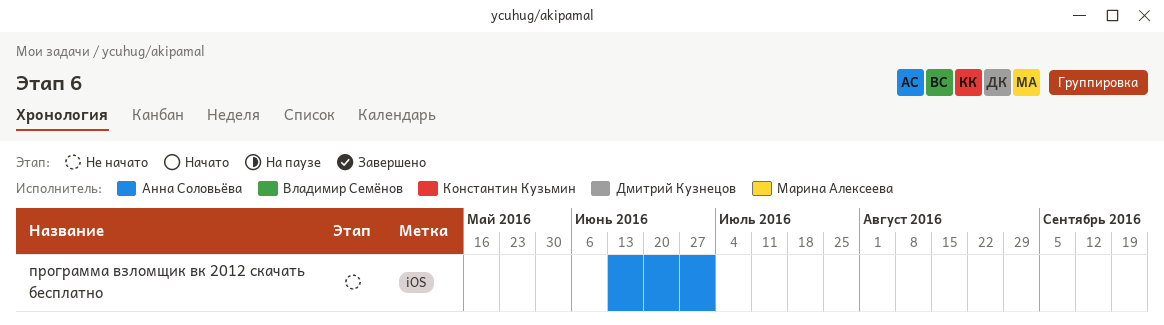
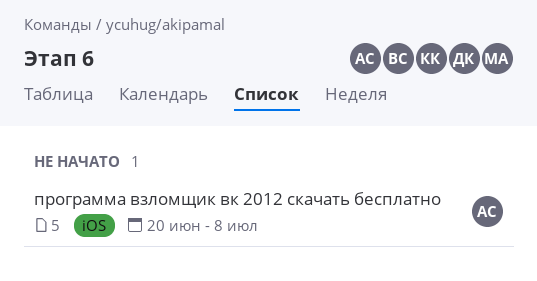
программа взломщик вк 2012 скачать бесплатно, start: Jun 13 -> Jun 20
программа взломщик вк 2012 скачать бесплатно, due: Jul 1 -> Jul 8

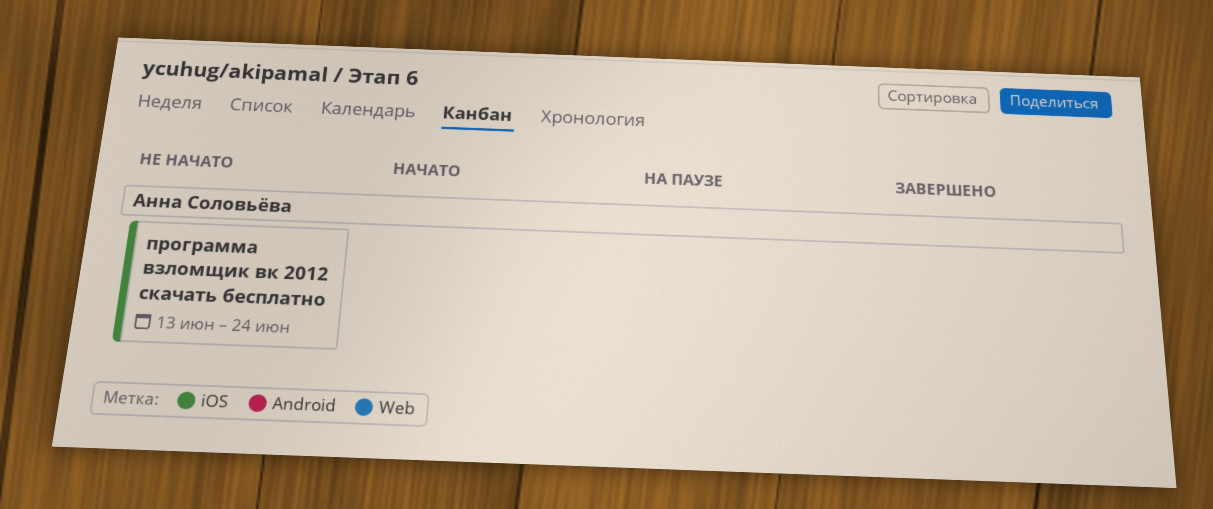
программа взломщик вк 2012 скачать бесплатно, start: Jun 20 -> Jun 13
программа взломщик вк 2012 скачать бесплатно, due: Jul 8 -> Jun 24

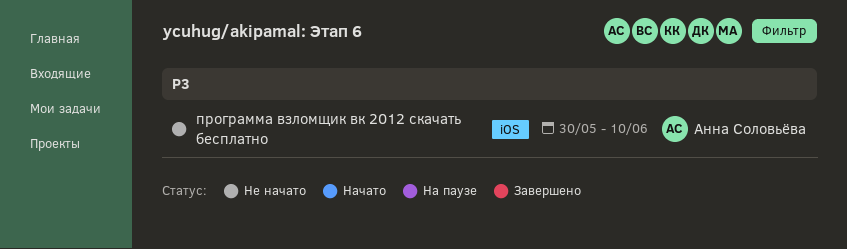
программа взломщик вк 2012 скачать бесплатно, start: Jun 13 -> May 30
программа взломщик вк 2012 скачать бесплатно, due: Jun 24 -> Jun 10

